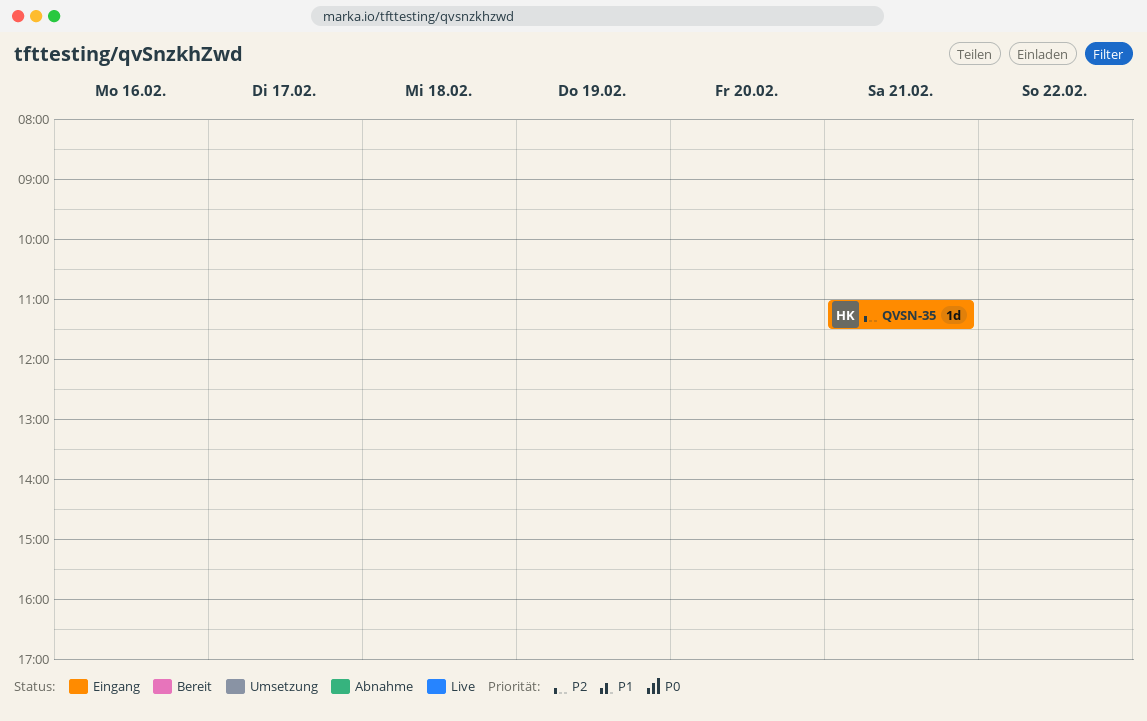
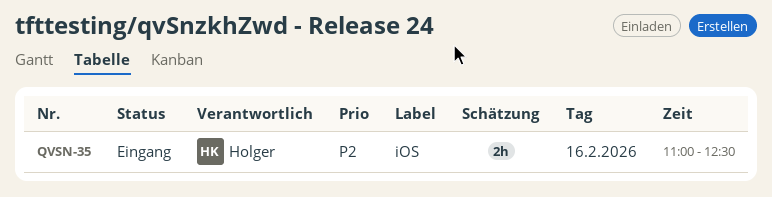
QVSN-35, estimate: 1d -> 2h
QVSN-35, day: Feb 21 -> Feb 16
QVSN-35, ends: 11:30 -> 12:30

